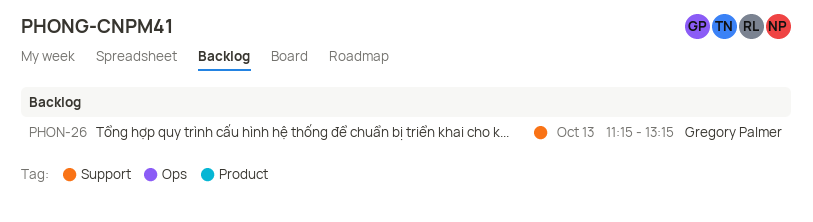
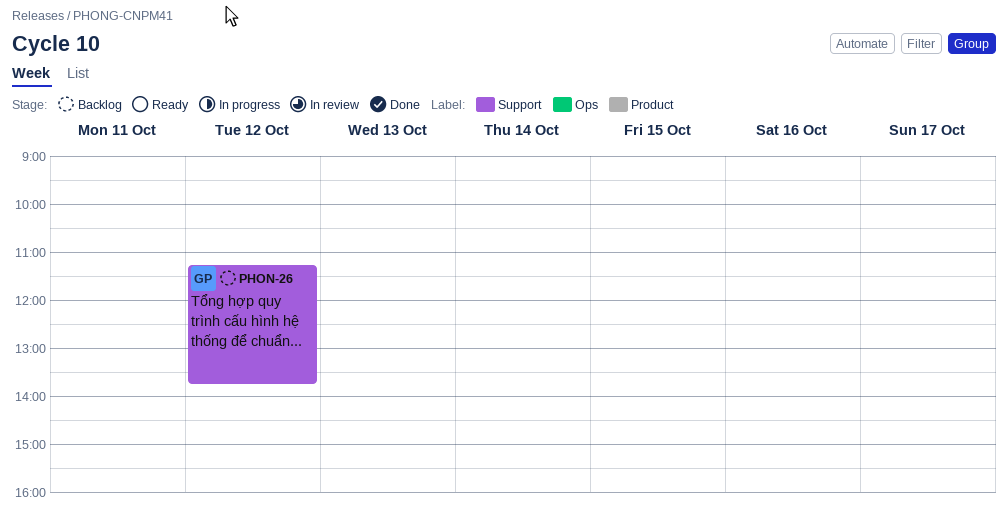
PHON-26, day: Oct 13 -> Oct 12
PHON-26, ends: 13:15 -> 13:45

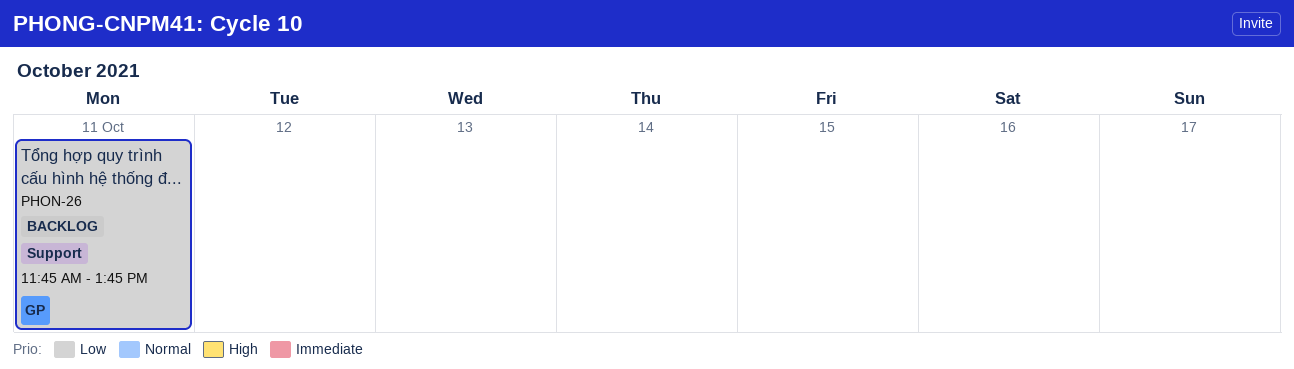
PHON-26, day: Oct 12 -> Oct 11
PHON-26, begins: 11:15 -> 11:45

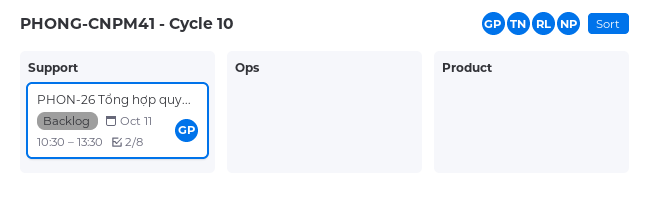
PHON-26, begins: 11:45 -> 10:30
PHON-26, ends: 13:45 -> 13:30

